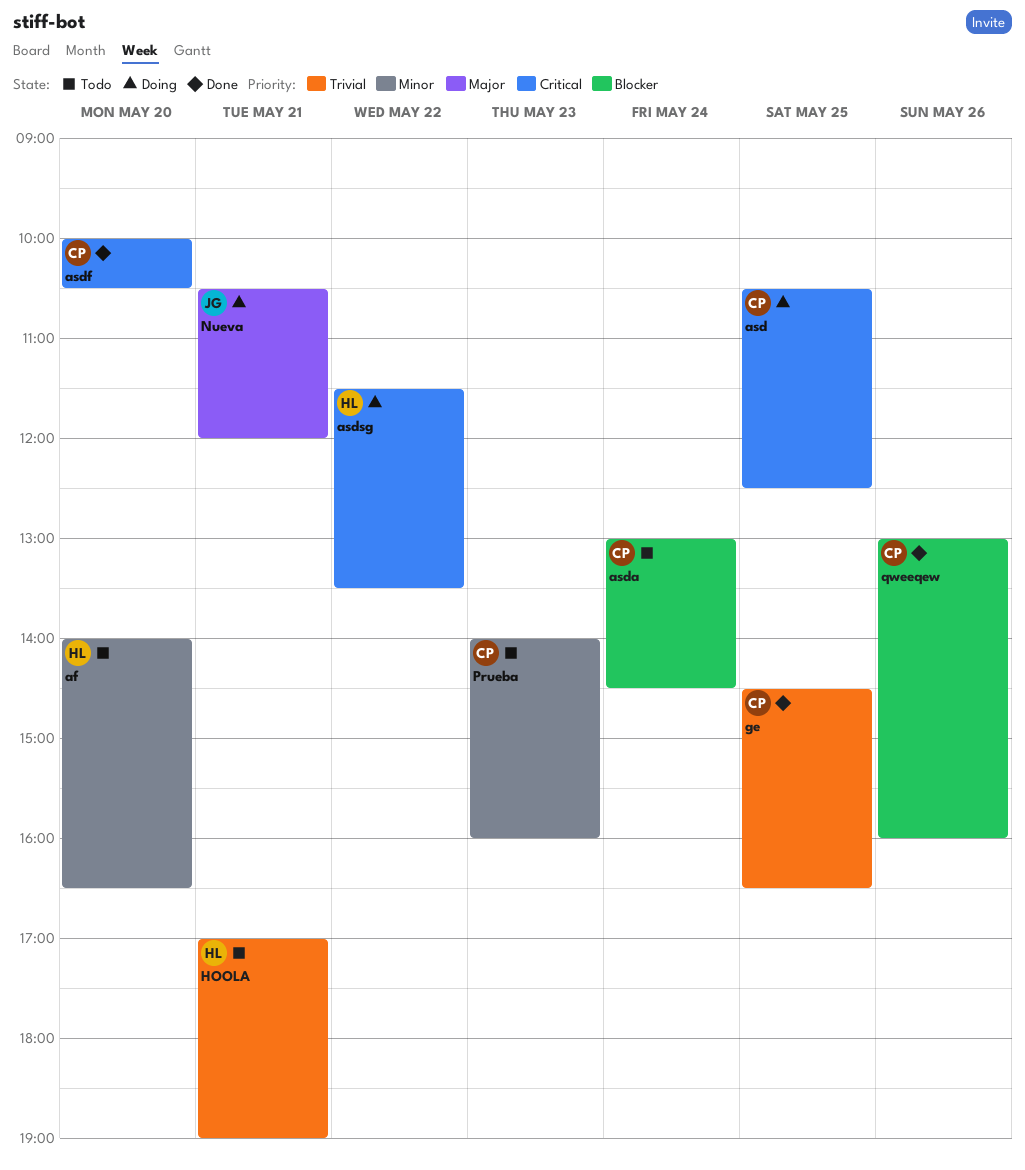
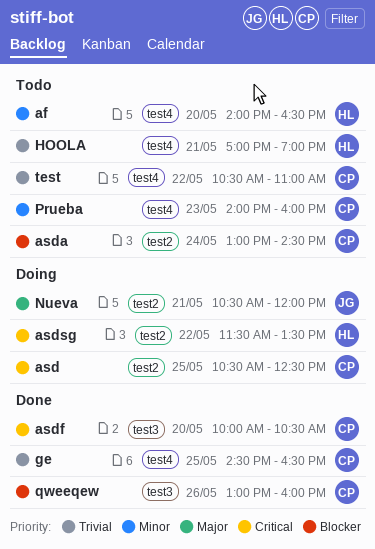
test: none -> present

